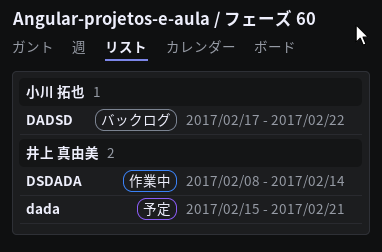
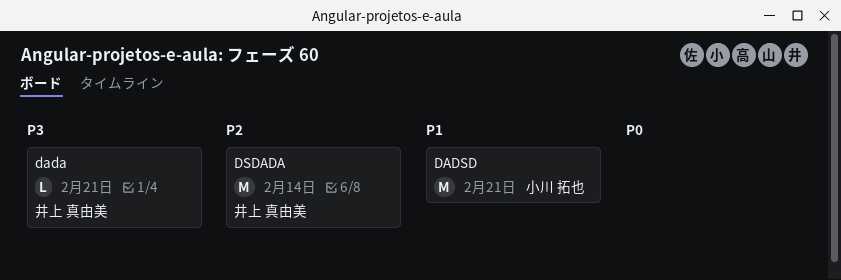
DADSD, due: Feb 22 -> Feb 21

